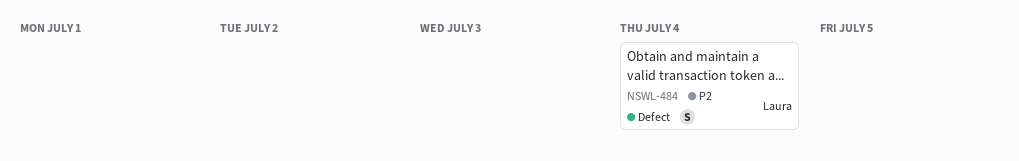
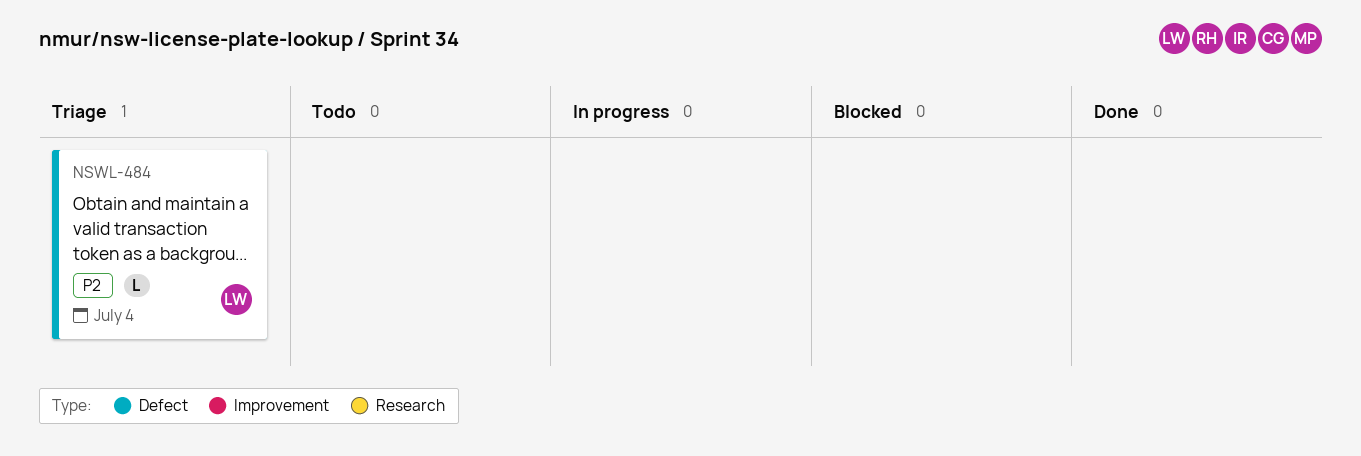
NSWL-484, estimate: S -> L

